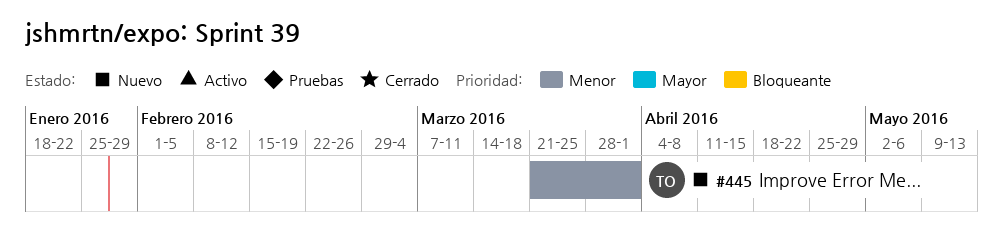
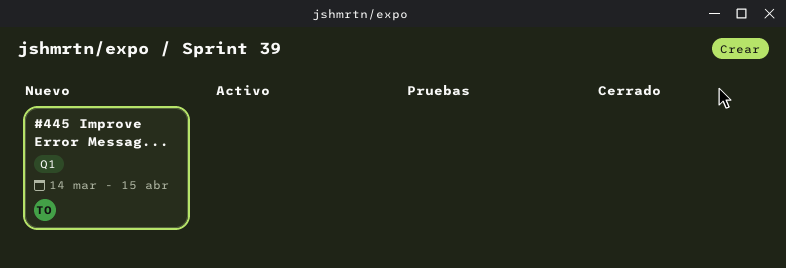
#445, start: Mar 21 -> Mar 14
#445, due: Apr 1 -> Apr 15

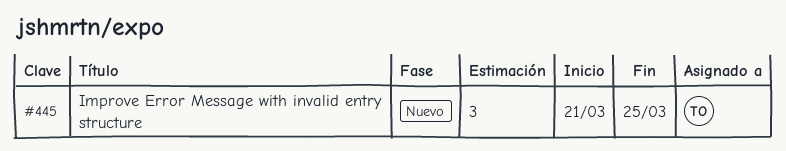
#445, start: Mar 14 -> Mar 21
#445, due: Apr 15 -> Mar 25

